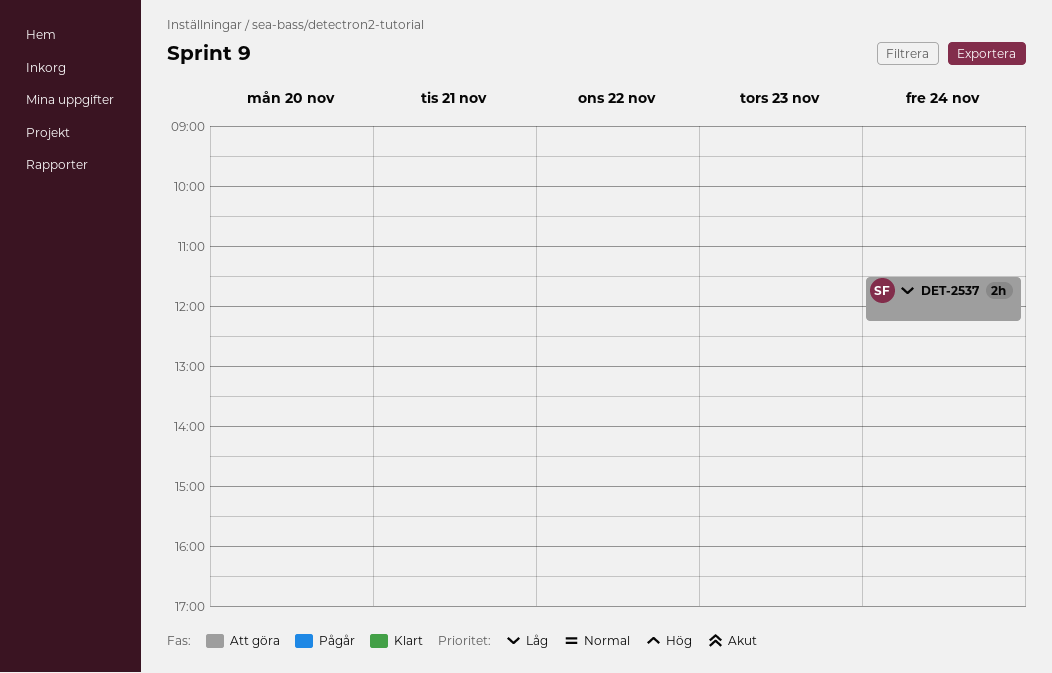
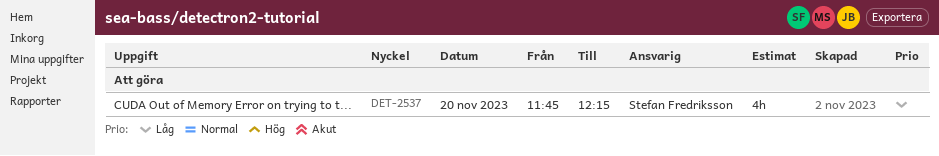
DET-2537, estimate: 2h -> 4h
DET-2537, day: Nov 24 -> Nov 20
DET-2537, begins: 11:30 -> 11:45

